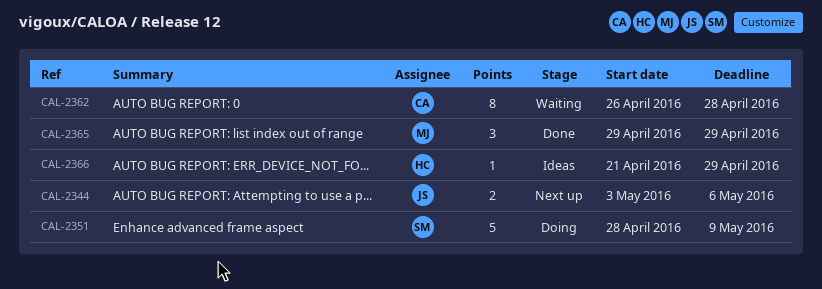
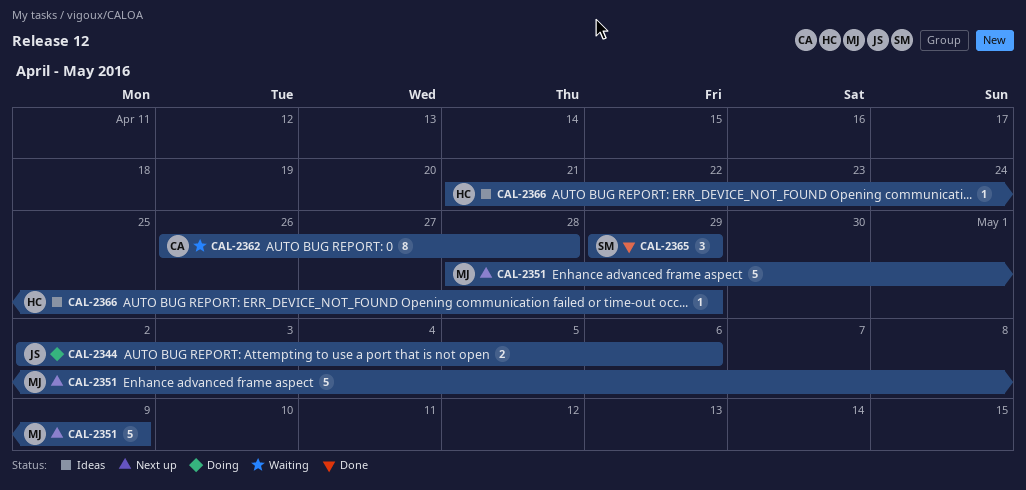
CAL-2344, status: Next up -> Doing
CAL-2344, start: May 3 -> May 2
CAL-2351, status: Doing -> Next up
CAL-2351, owner: SM -> MJ
CAL-2365, owner: MJ -> SM

